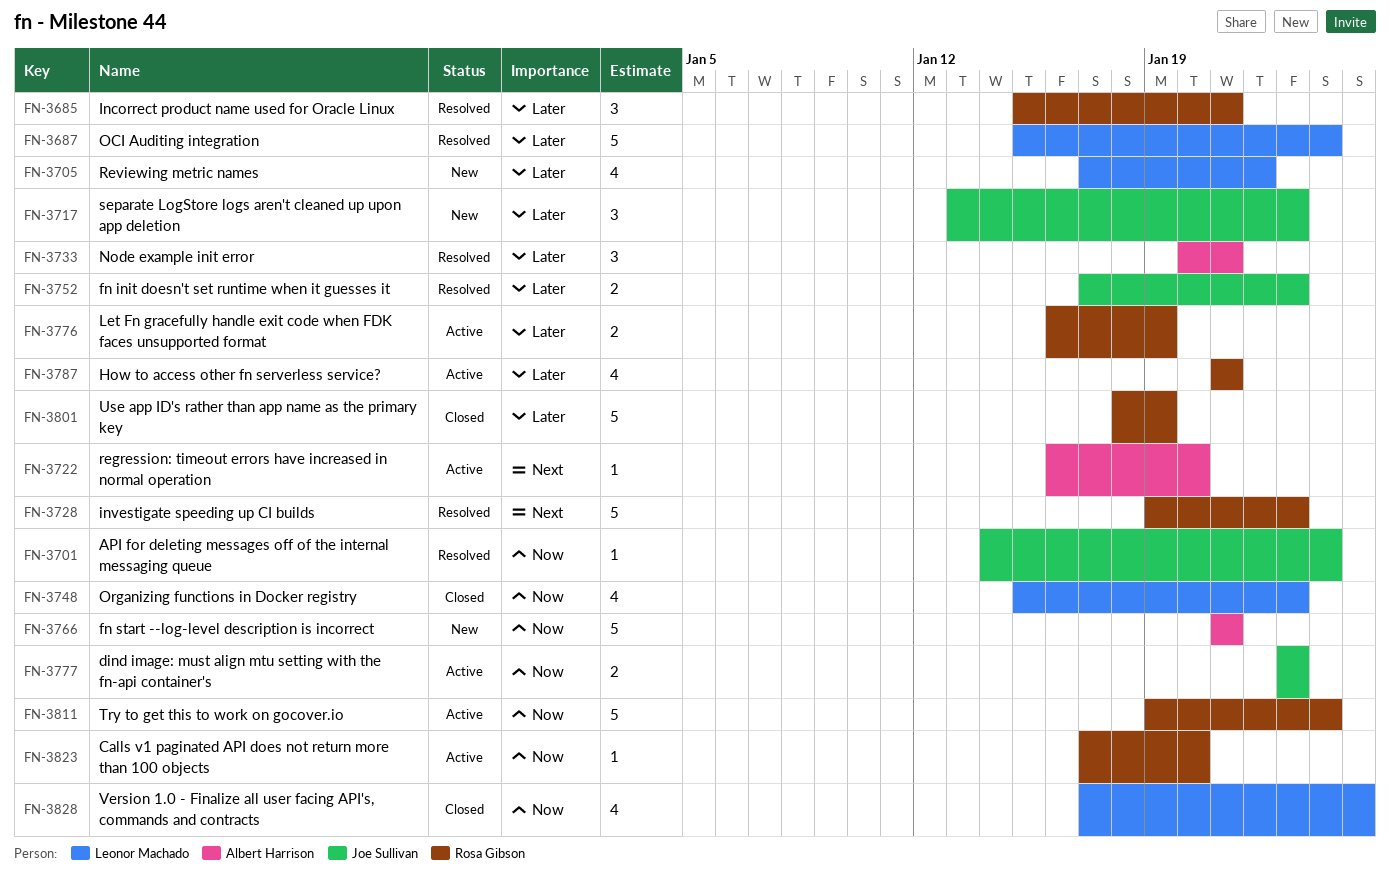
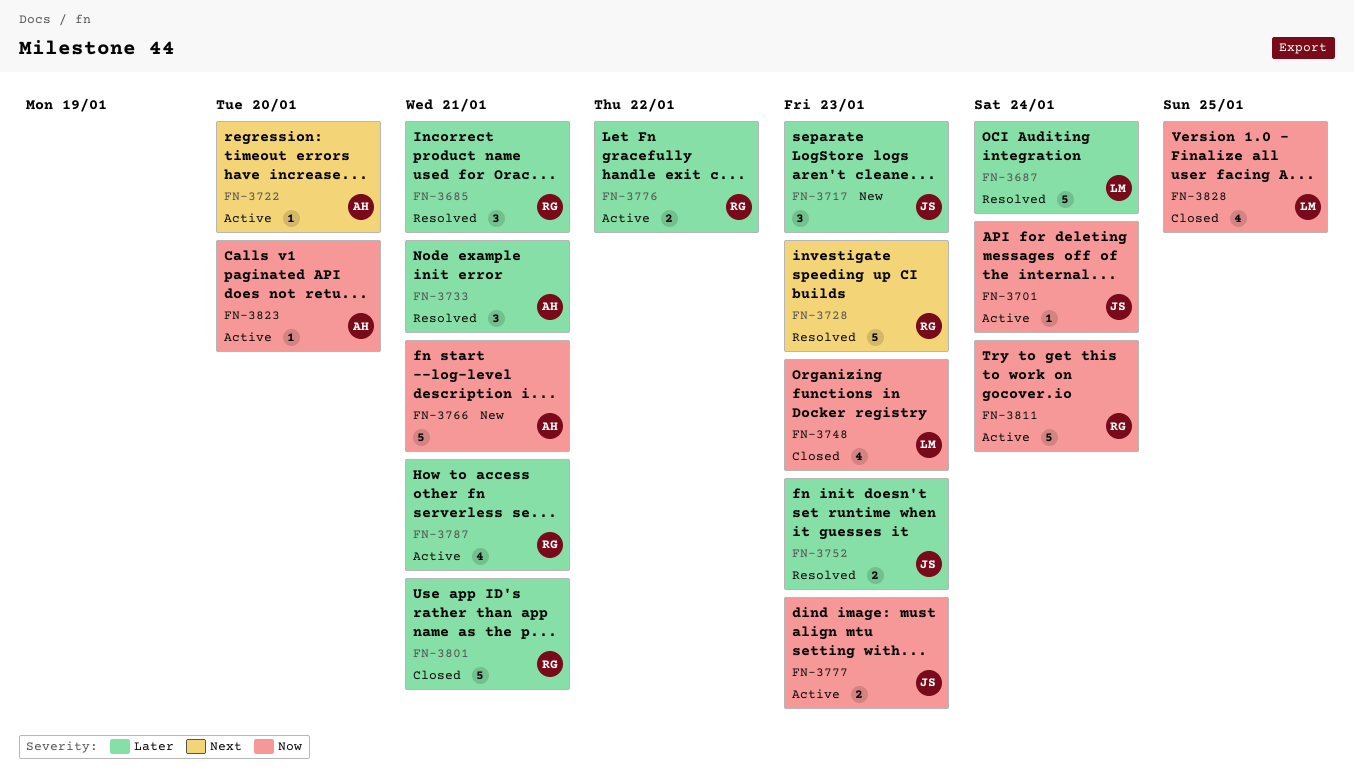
FN-3701, status: Resolved -> Active
FN-3705: present -> none
FN-3776, due: Jan 19 -> Jan 22
FN-3801, due: Jan 19 -> Jan 21
FN-3823, owner: Rosa Gibson -> Albert Harrison

